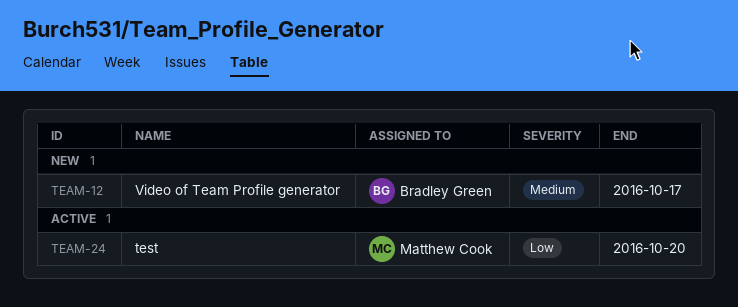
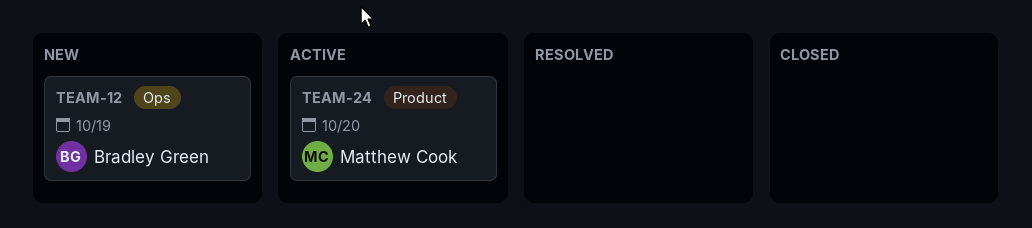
TEAM-12, due: Oct 17 -> Oct 19

